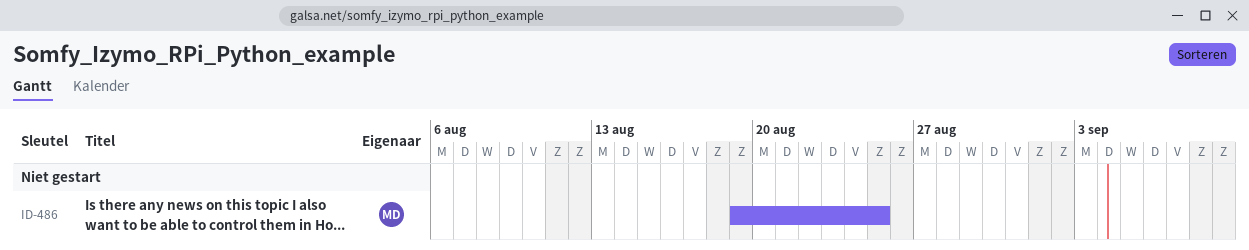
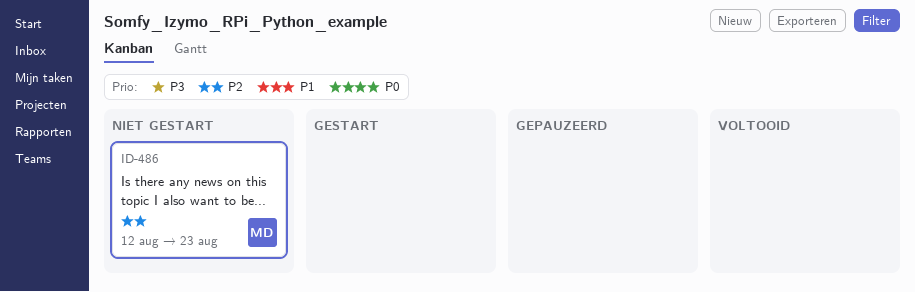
ID-486, start: Aug 19 -> Aug 12
ID-486, due: Aug 25 -> Aug 23

